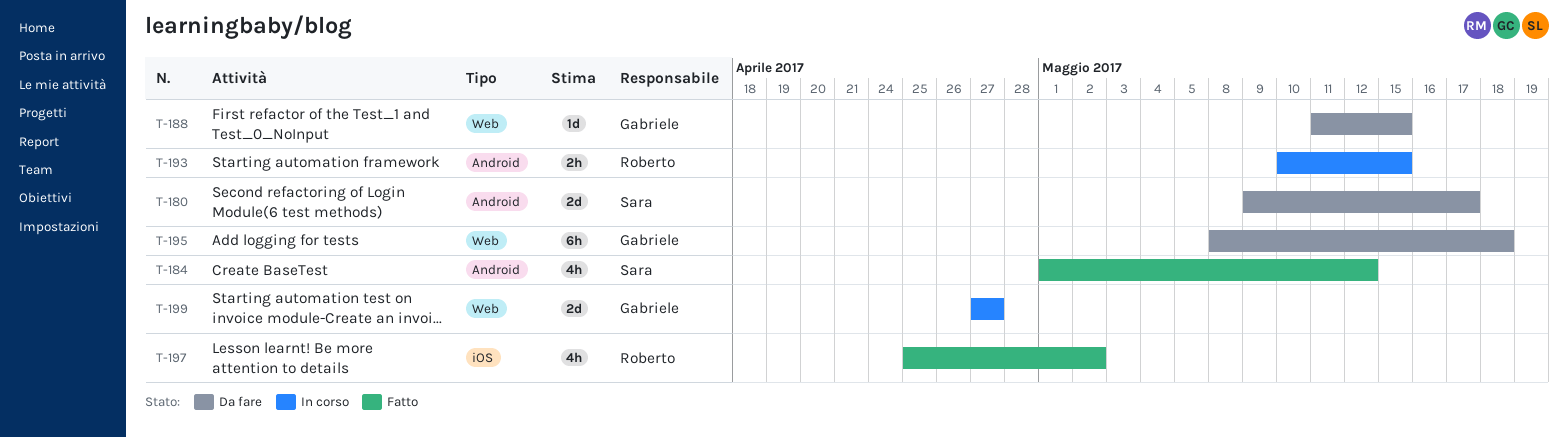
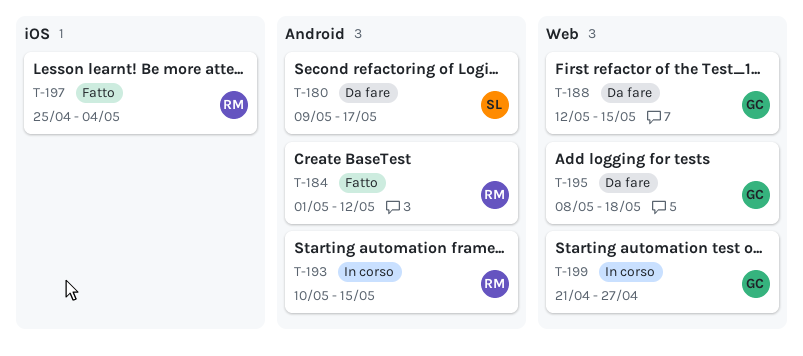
T-184, owner: Sara -> Roberto
T-188, start: May 11 -> May 12
T-197, due: May 2 -> May 4
T-199, start: Apr 27 -> Apr 21

